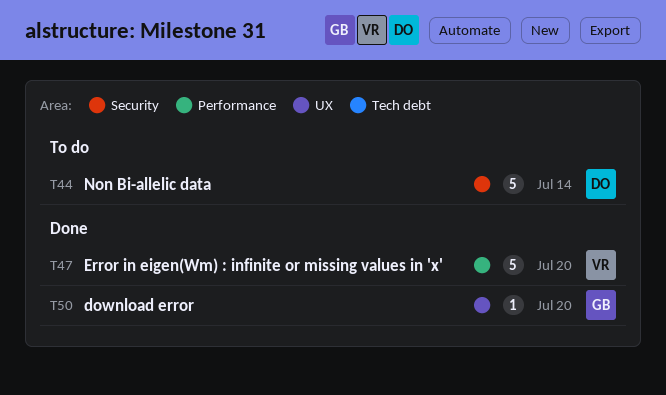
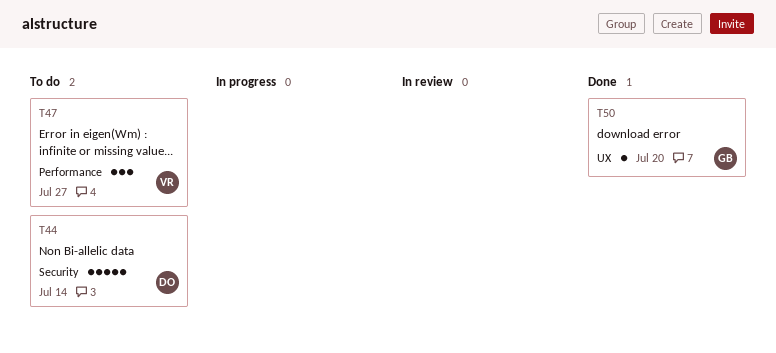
T47, status: Done -> To do
T47, estimate: 5 -> 3
T47, due: Jul 20 -> Jul 27

